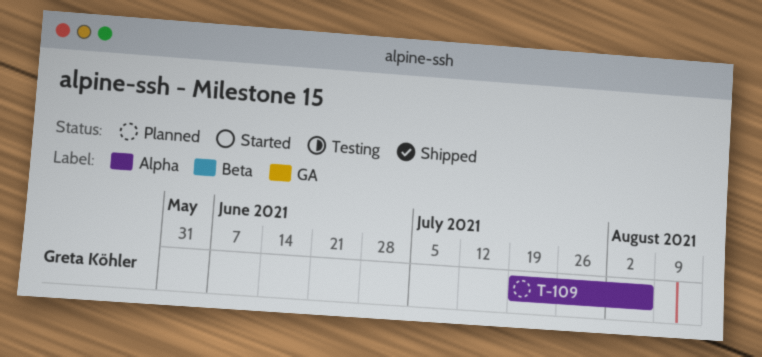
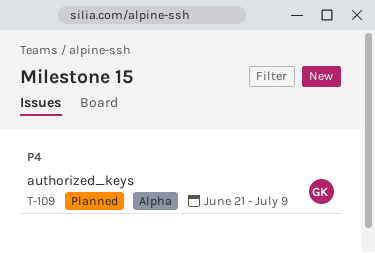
T-109, start: Jul 19 -> Jun 21
T-109, due: Aug 6 -> Jul 9

